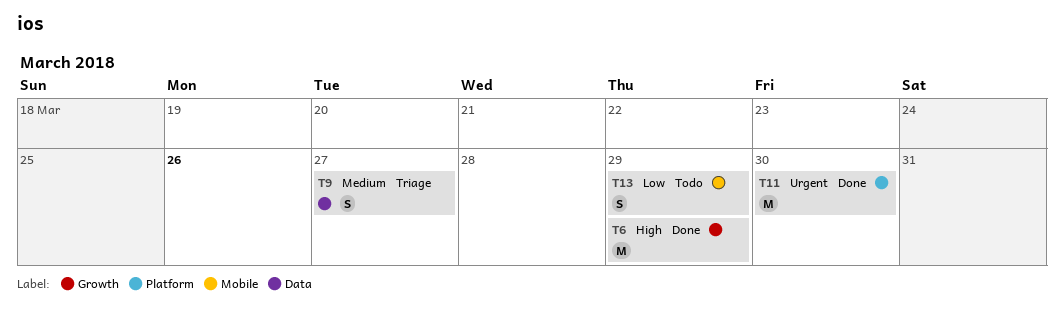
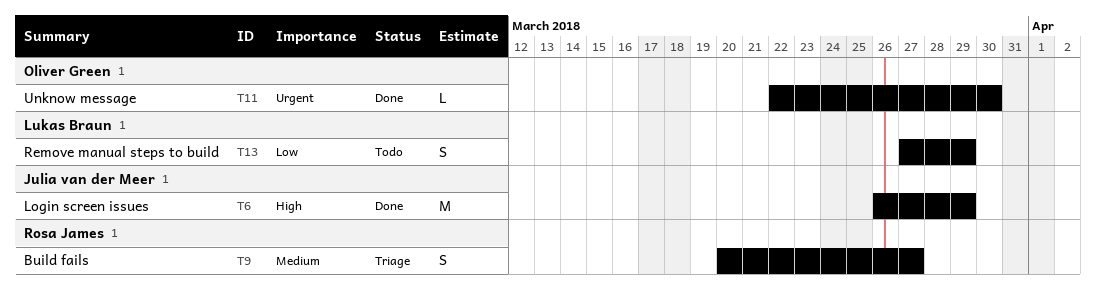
T11, estimate: M -> L

